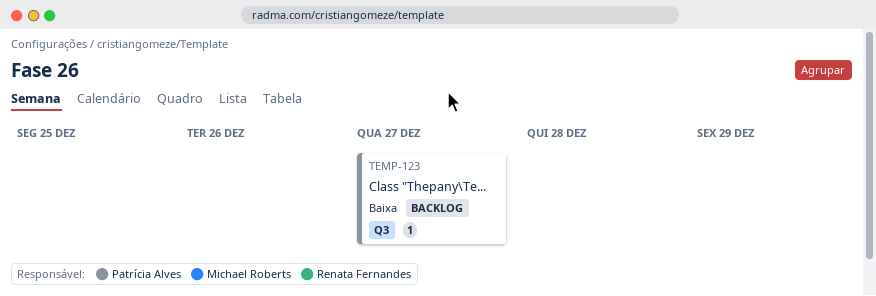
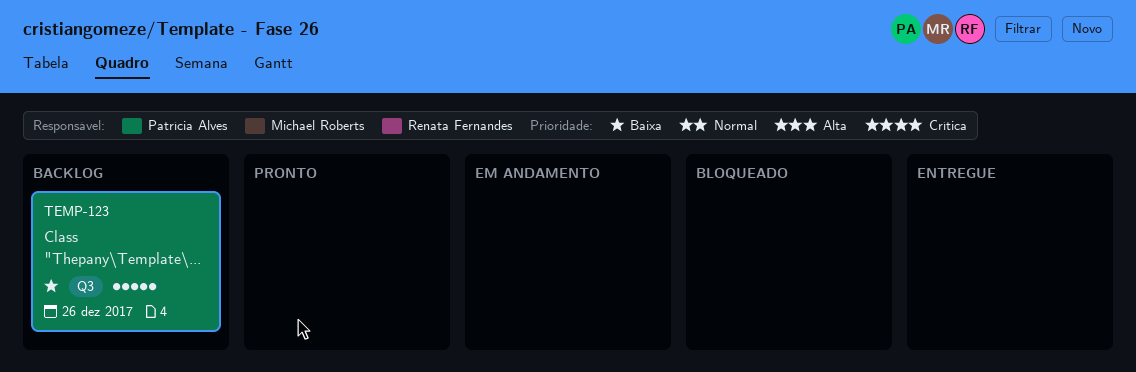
TEMP-123, estimate: 1 -> 5
TEMP-123, due: Dec 27 -> Dec 26

